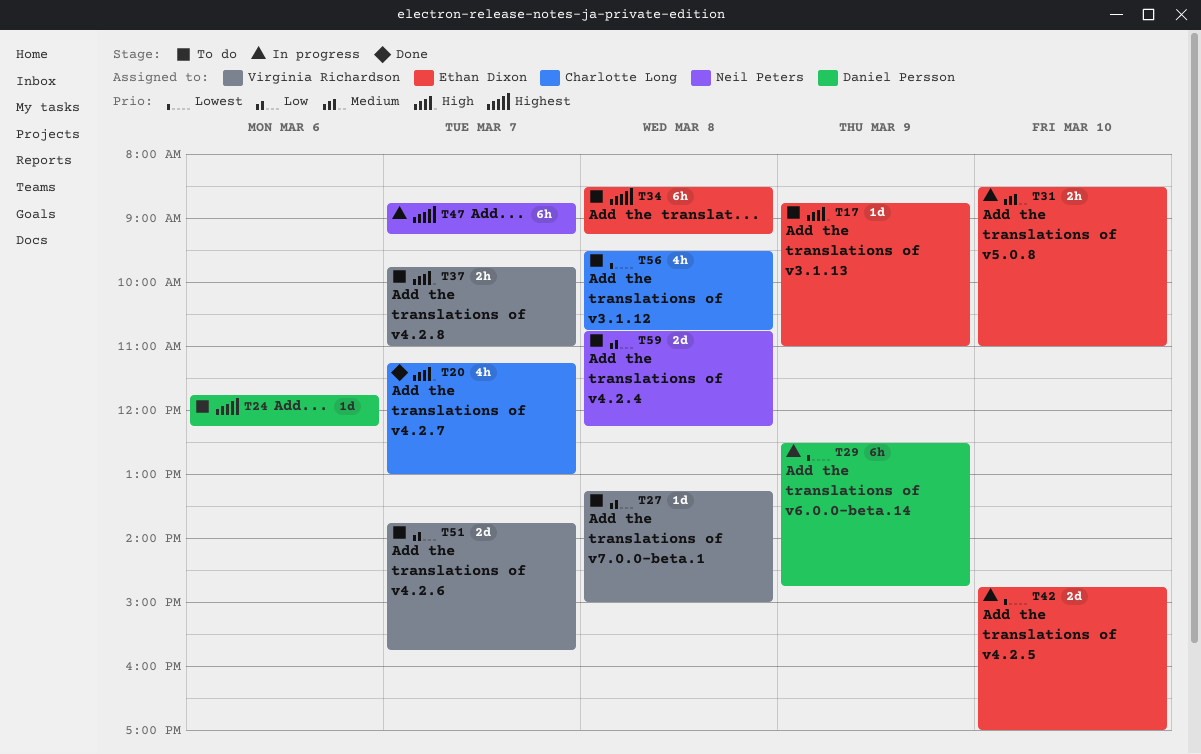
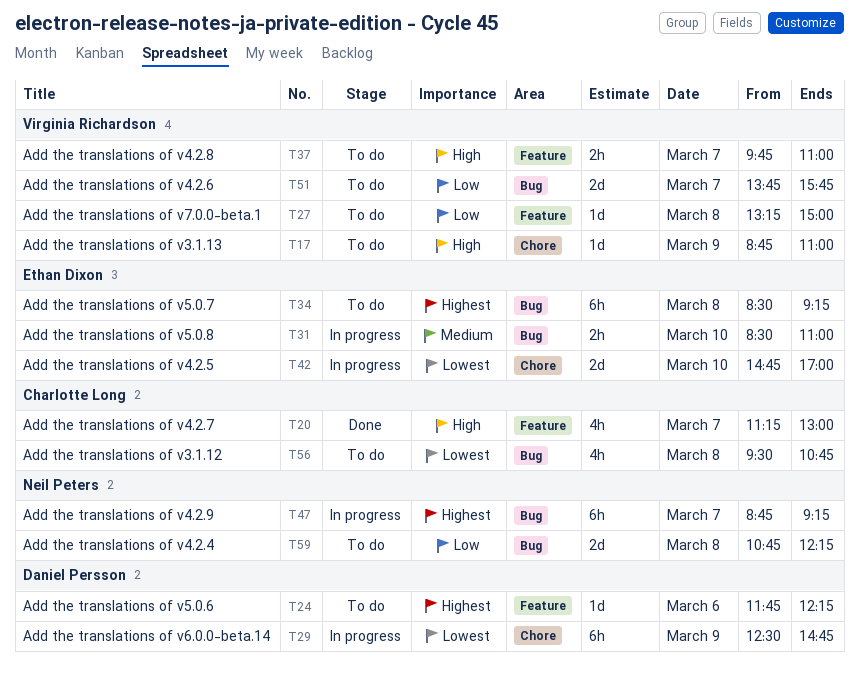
T17, owner: Ethan Dixon -> Virginia Richardson

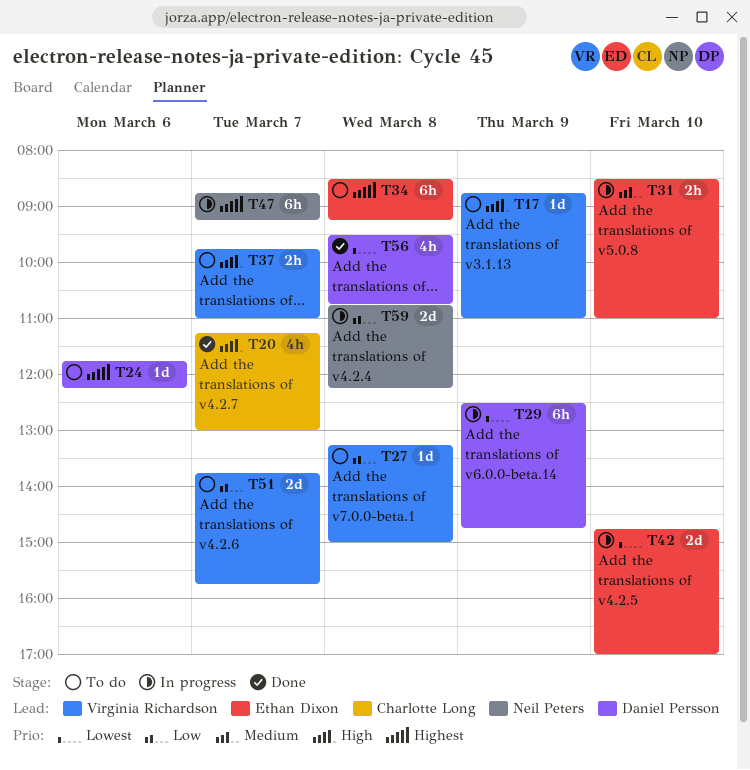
T56, status: To do -> Done
T56, owner: Charlotte Long -> Daniel Persson
T59, status: To do -> In progress

